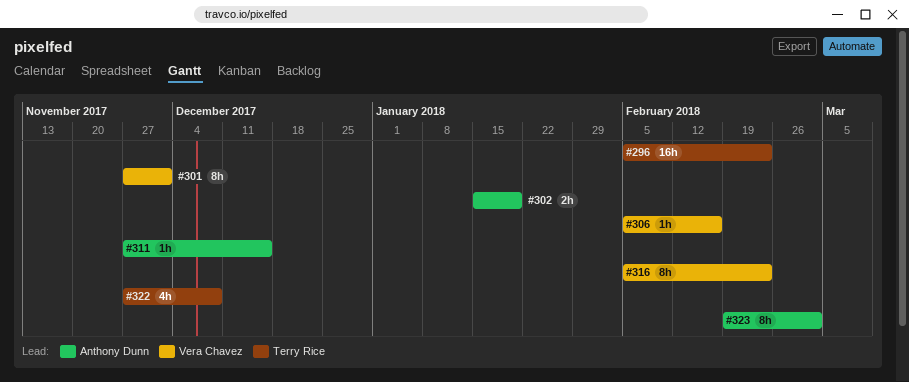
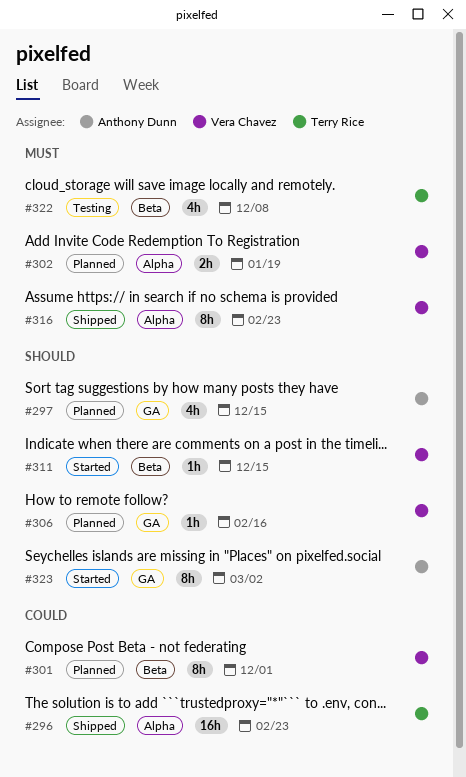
#297: none -> present
#302, owner: Anthony Dunn -> Vera Chavez
#311, owner: Anthony Dunn -> Vera Chavez

